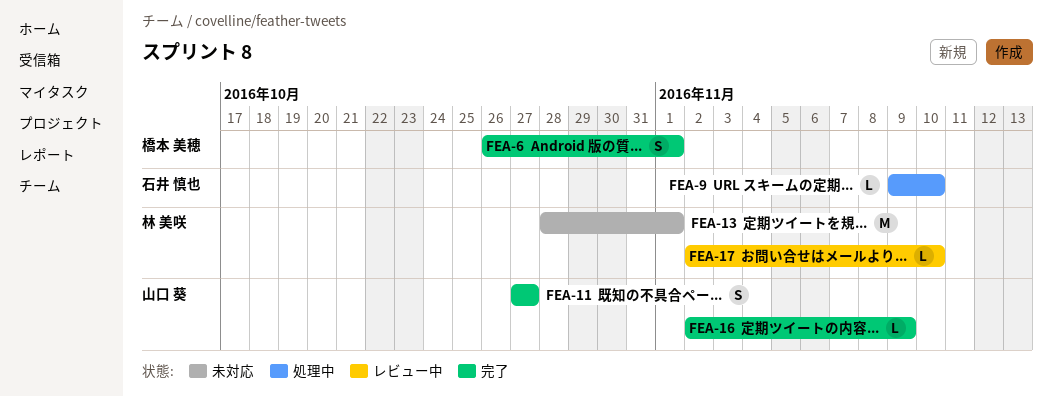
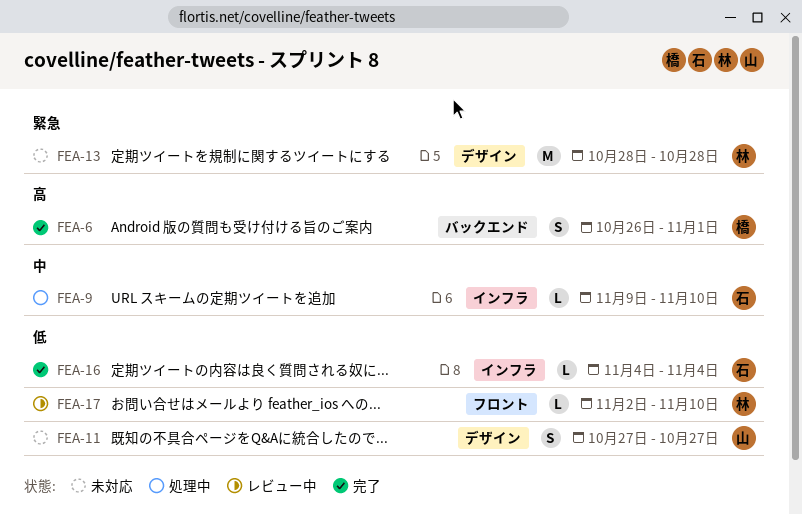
FEA-11, status: 完了 -> 未対応
FEA-13, due: Nov 1 -> Oct 28
FEA-16, owner: 山口 葵 -> 石井 慎也
FEA-16, start: Nov 2 -> Nov 4
FEA-16, due: Nov 9 -> Nov 4

